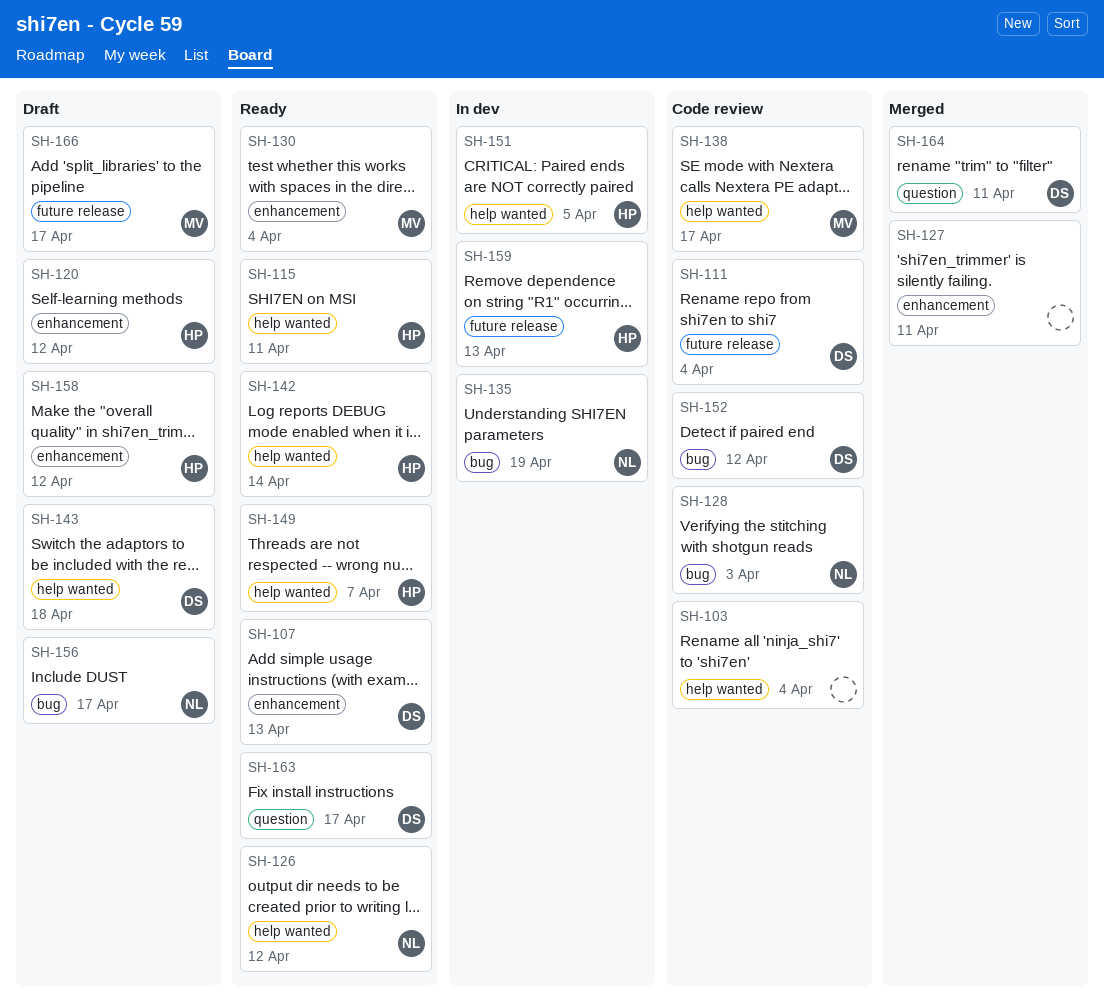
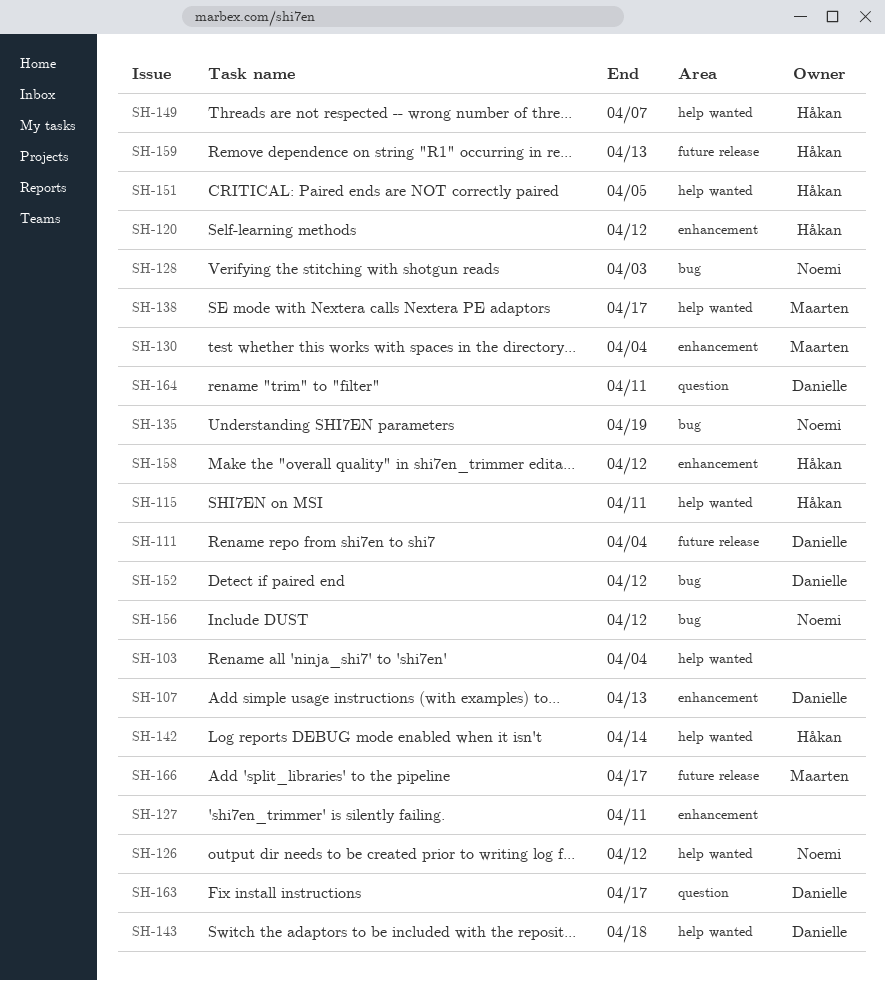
SH-156, due: Apr 17 -> Apr 12

